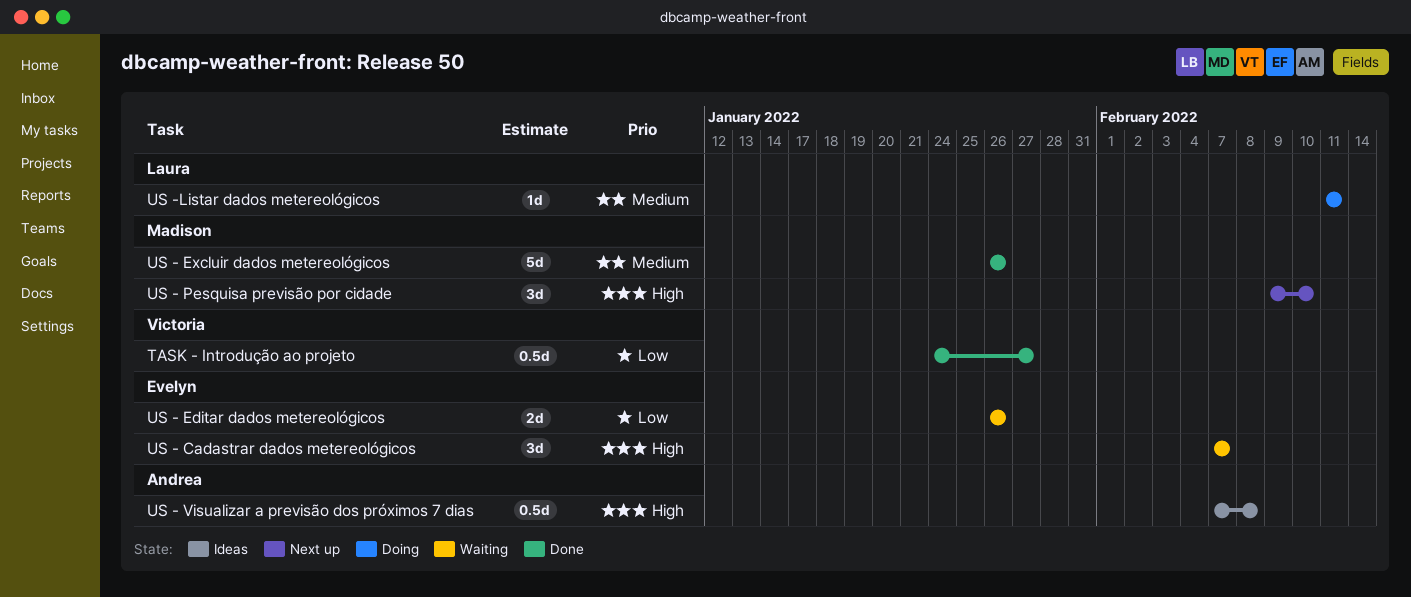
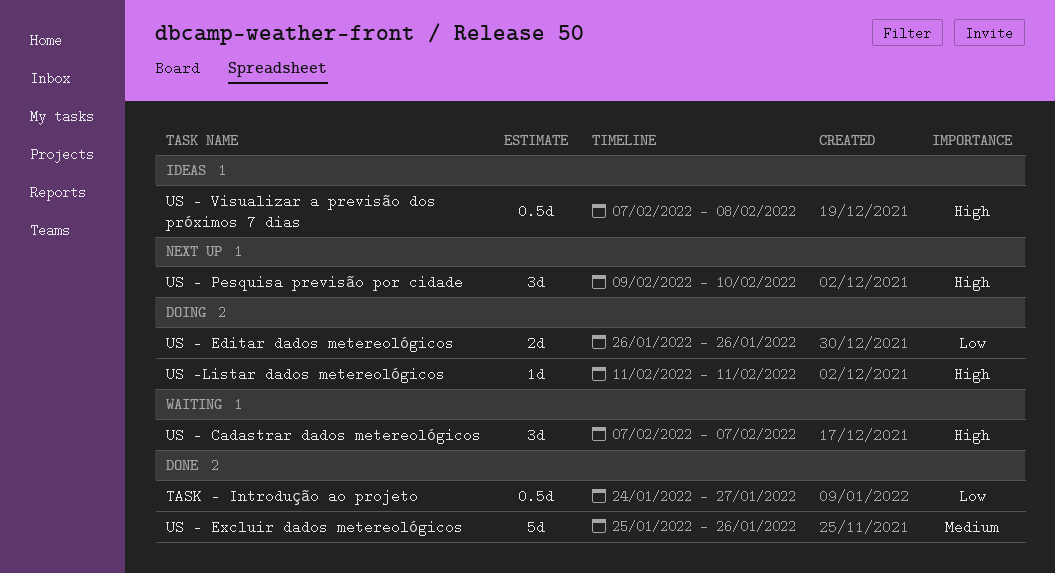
US - Editar dados metereológicos, status: Waiting -> Doing
US - Excluir dados metereológicos, start: Jan 26 -> Jan 25
US -Listar dados metereológicos, priority: Medium -> High

